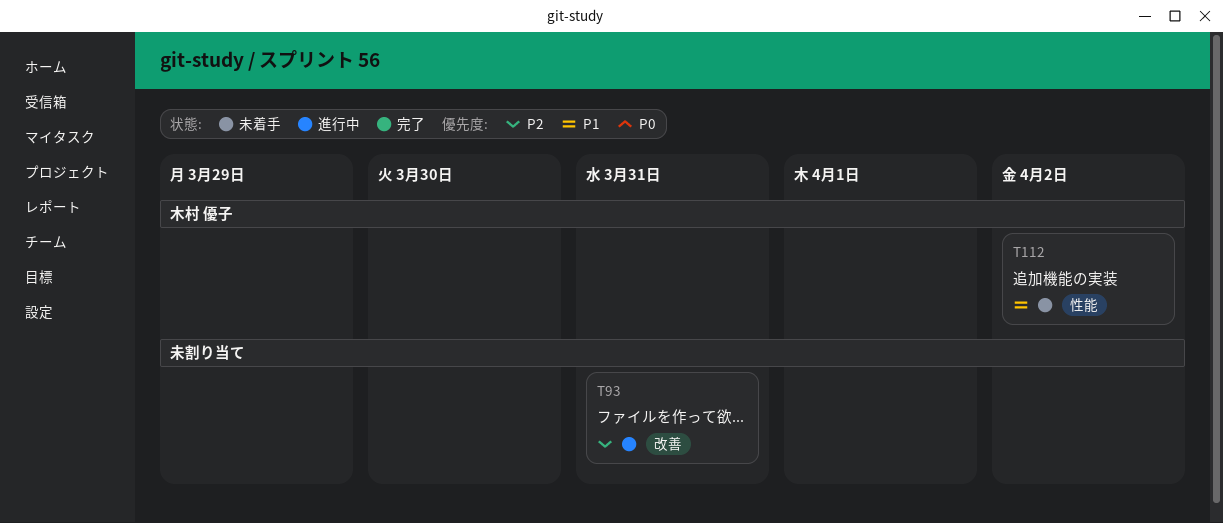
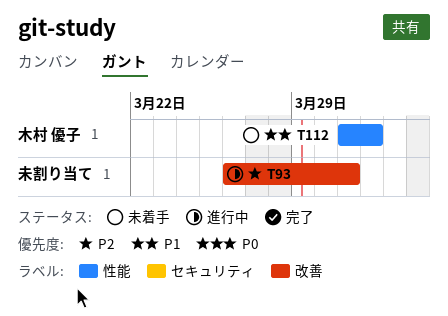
T112, due: Apr 2 -> Apr 1

